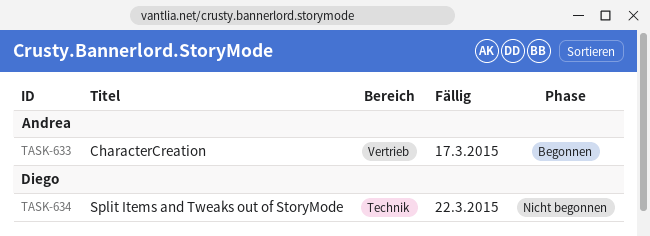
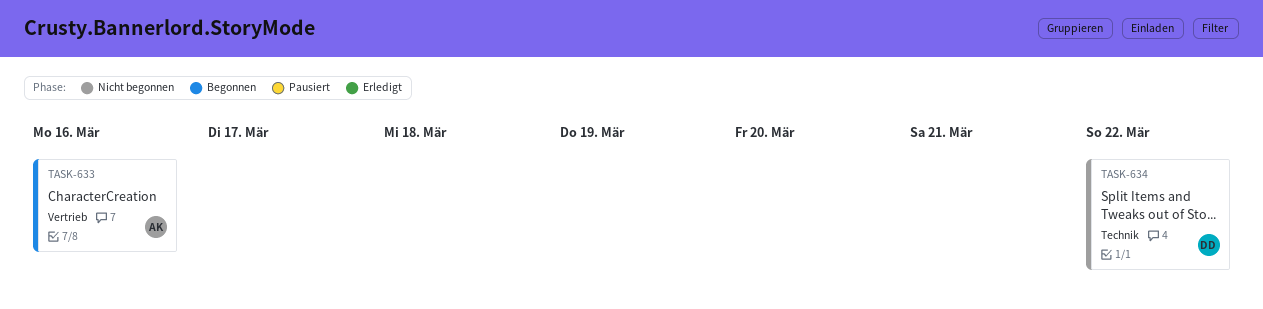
TASK-633, due: Mar 17 -> Mar 16

